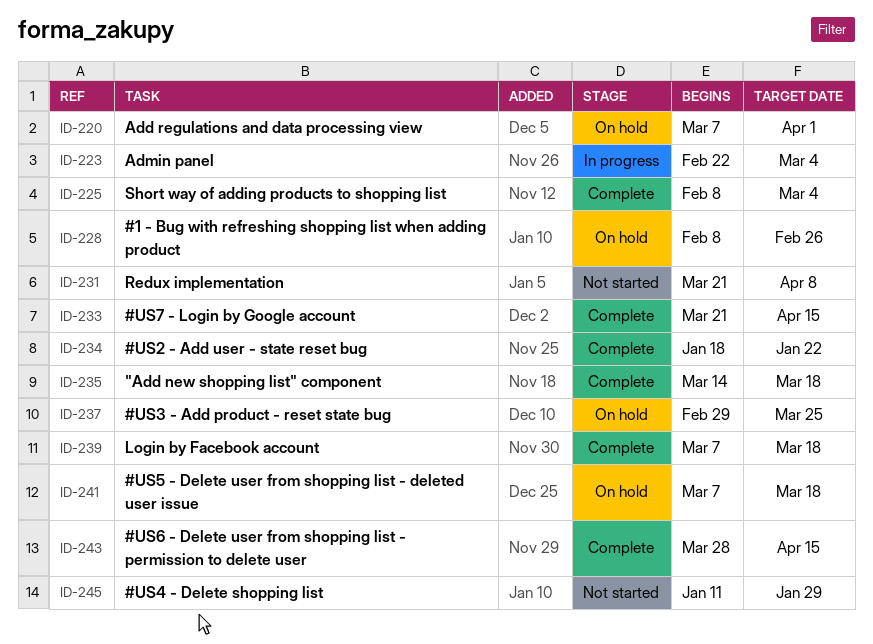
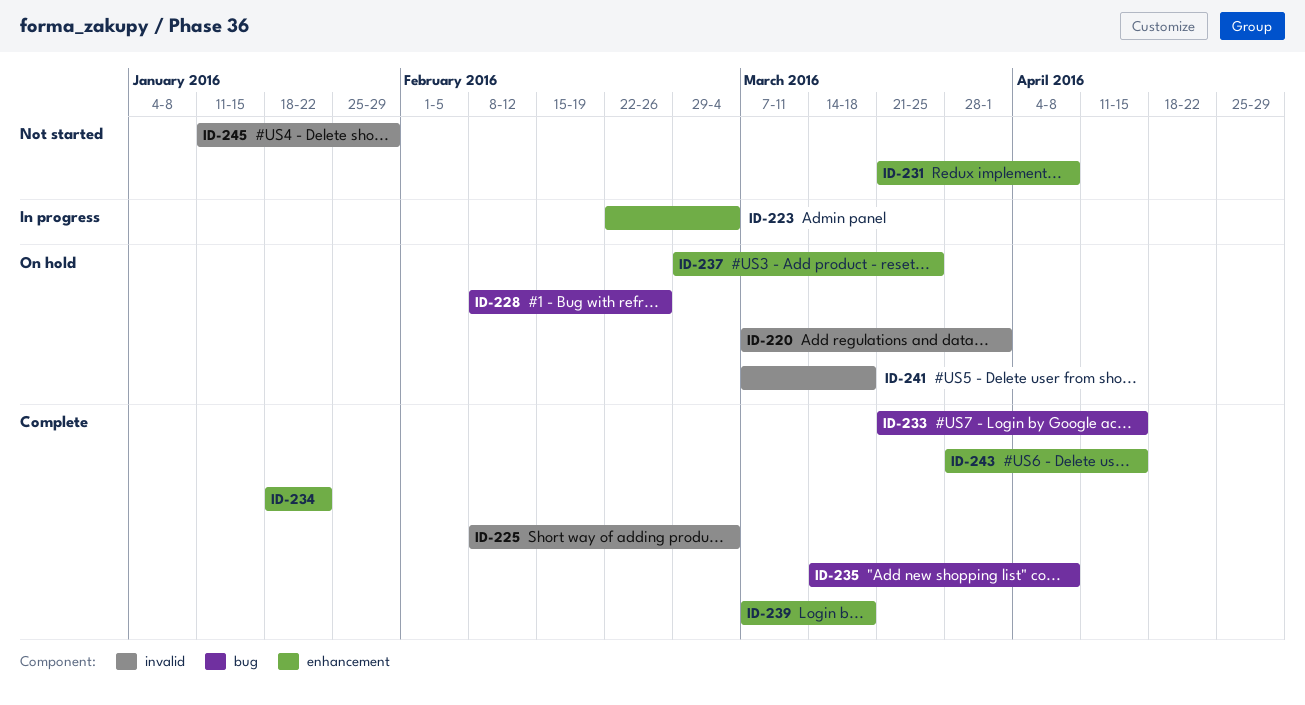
ID-235, due: Mar 18 -> Apr 8

